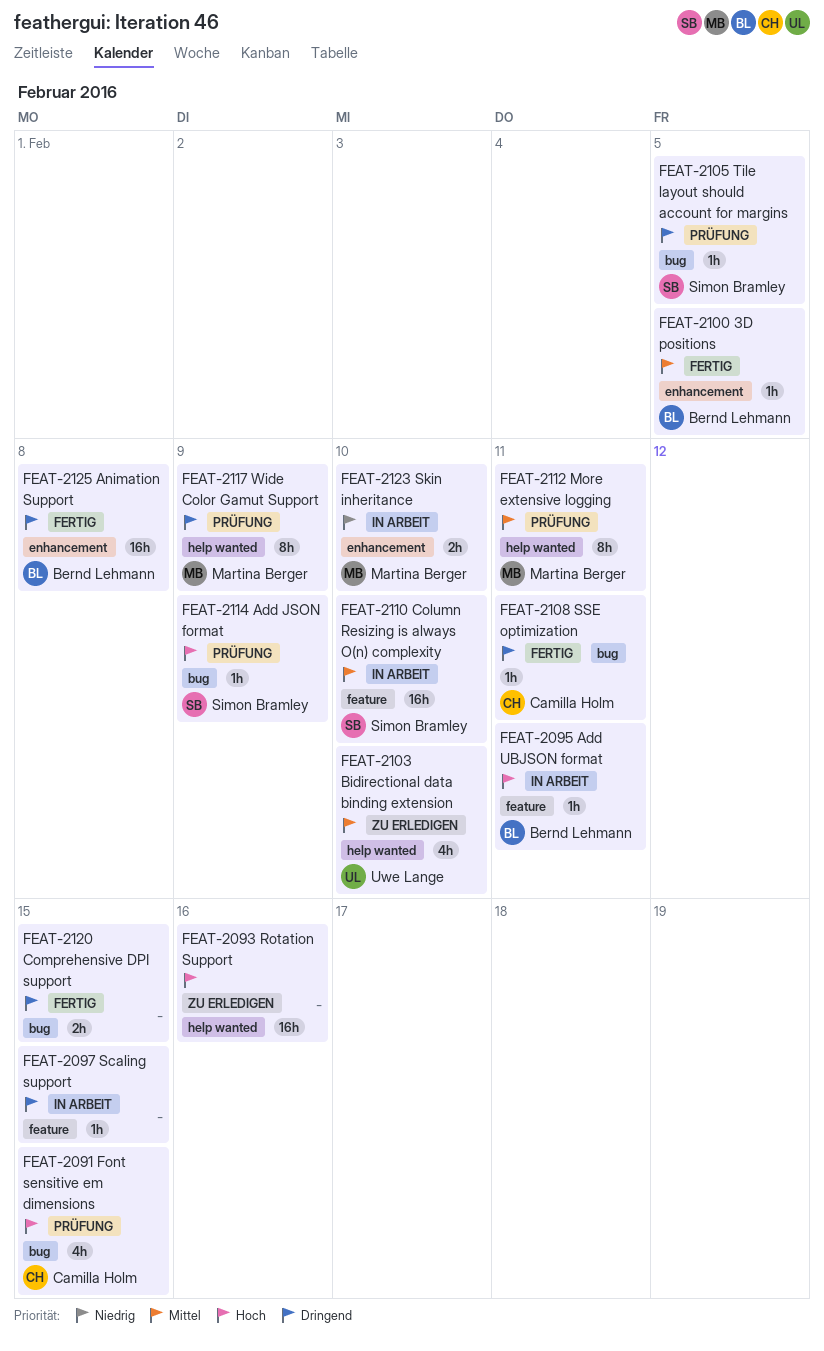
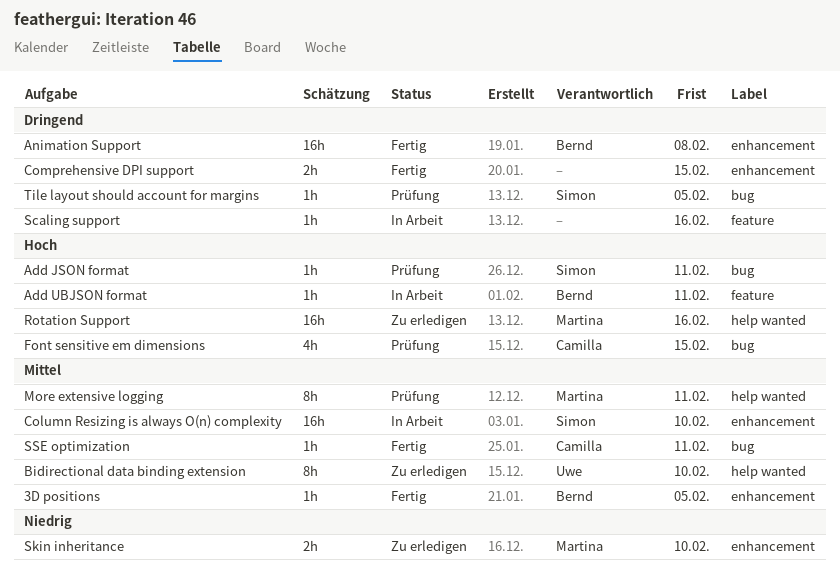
Add JSON format, due: Feb 9 -> Feb 11
Bidirectional data binding extension, estimate: 4h -> 8h
Column Resizing is always O(n) complexity, label: feature -> enhancement
Comprehensive DPI support, label: bug -> enhancement
Rotation Support, owner: none -> Martina Berger
Scaling support, due: Feb 15 -> Feb 16
Skin inheritance, status: In Arbeit -> Zu erledigen
SSE optimization, priority: Dringend -> Mittel
Wide Color Gamut Support: present -> none

